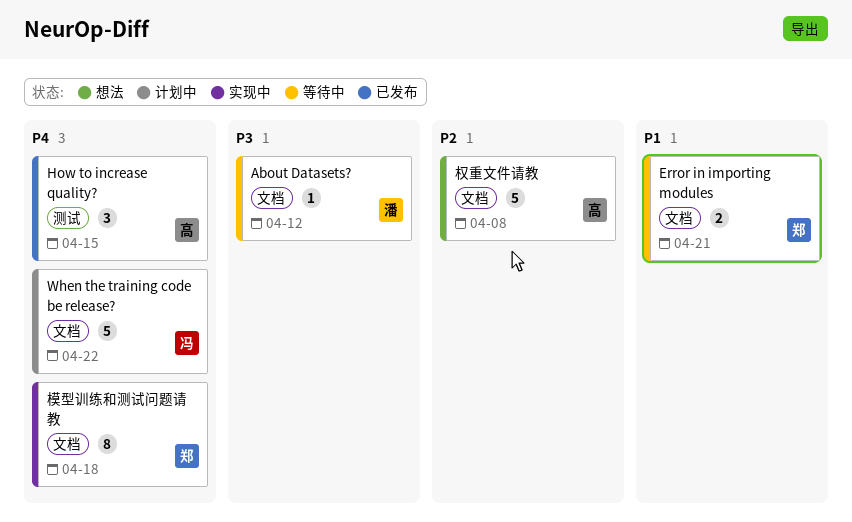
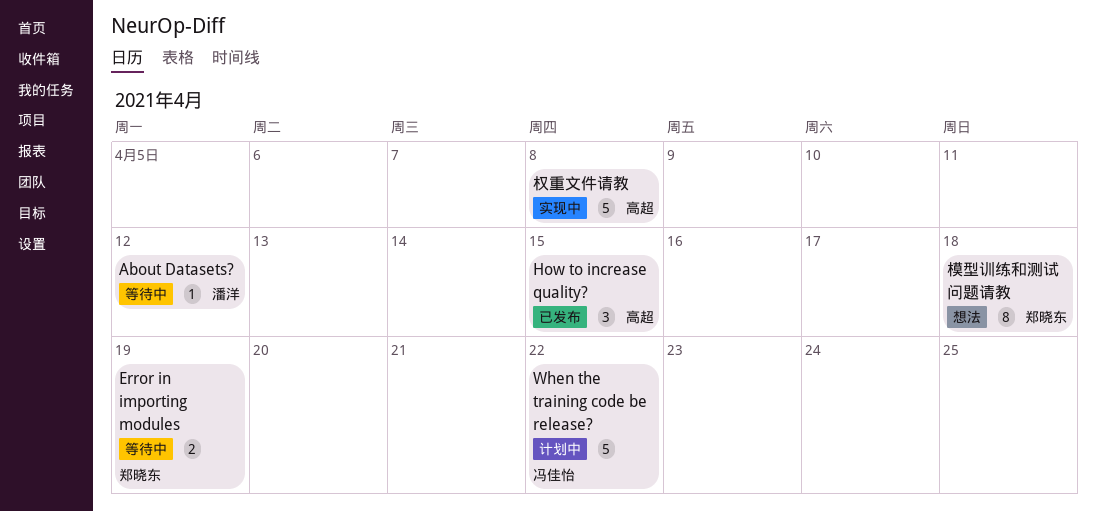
Error in importing modules, due: Apr 21 -> Apr 19
权重文件请教, status: 想法 -> 实现中
模型训练和测试问题请教, status: 实现中 -> 想法

